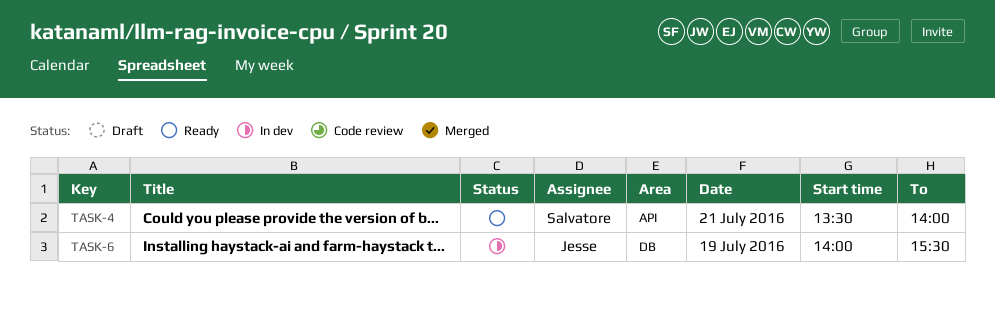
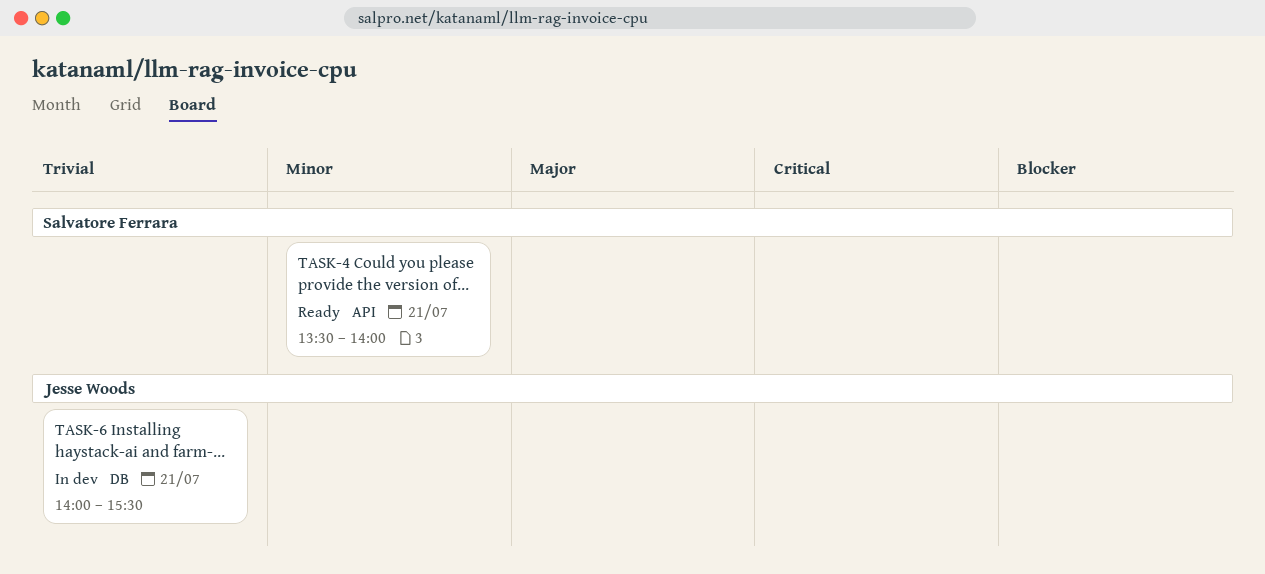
TASK-6, day: Jul 19 -> Jul 21

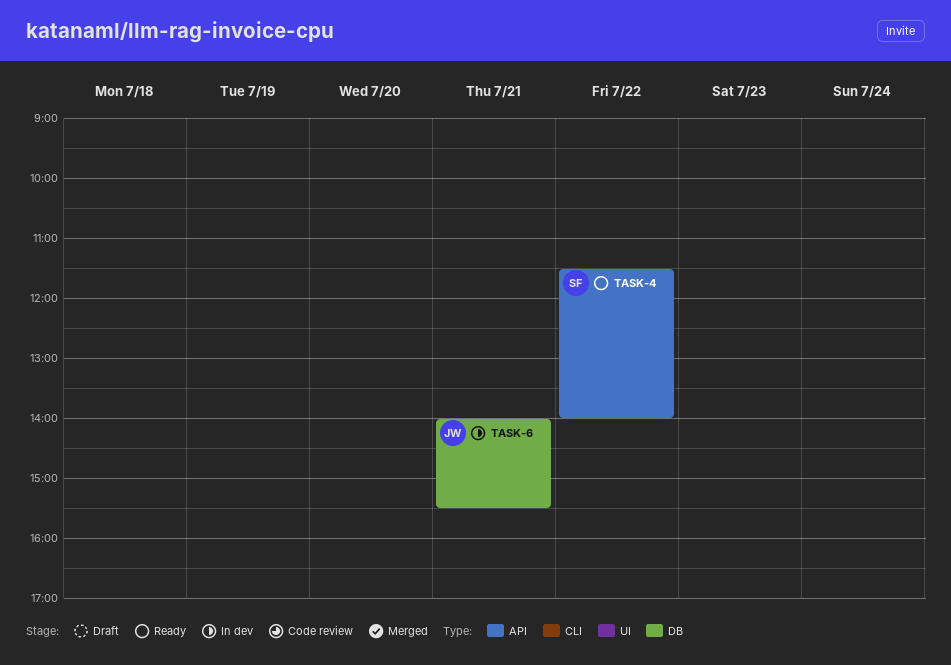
TASK-4, day: Jul 21 -> Jul 22
TASK-4, begins: 13:30 -> 11:30

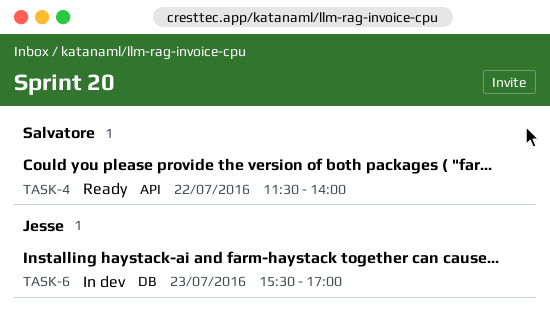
TASK-6, day: Jul 21 -> Jul 23
TASK-6, begins: 14:00 -> 15:30
TASK-6, ends: 15:30 -> 17:00

